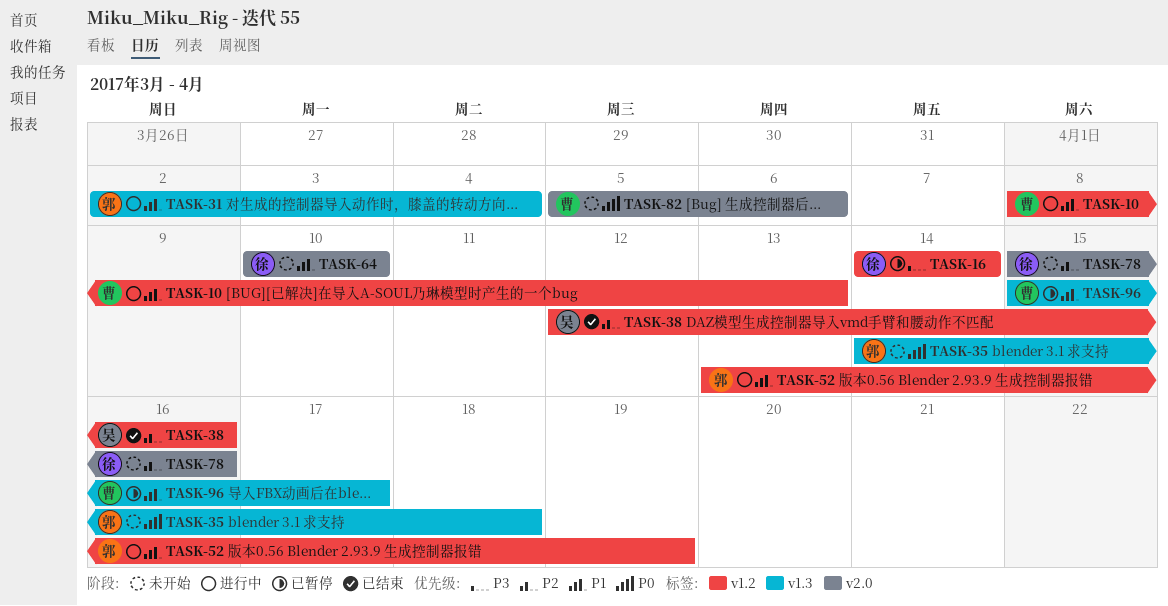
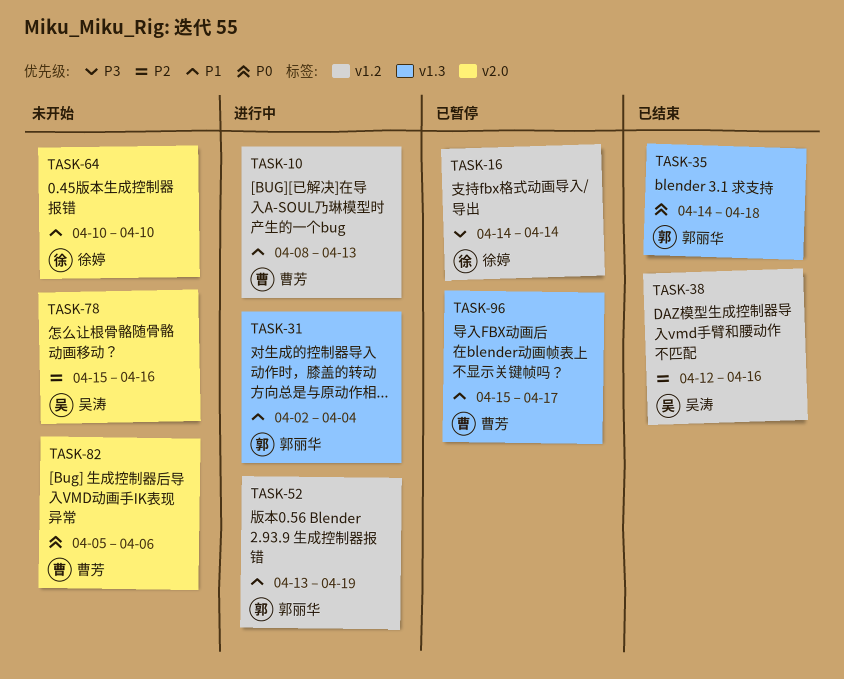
TASK-35, status: 未开始 -> 已结束
TASK-78, owner: 徐婷 -> 吴涛

